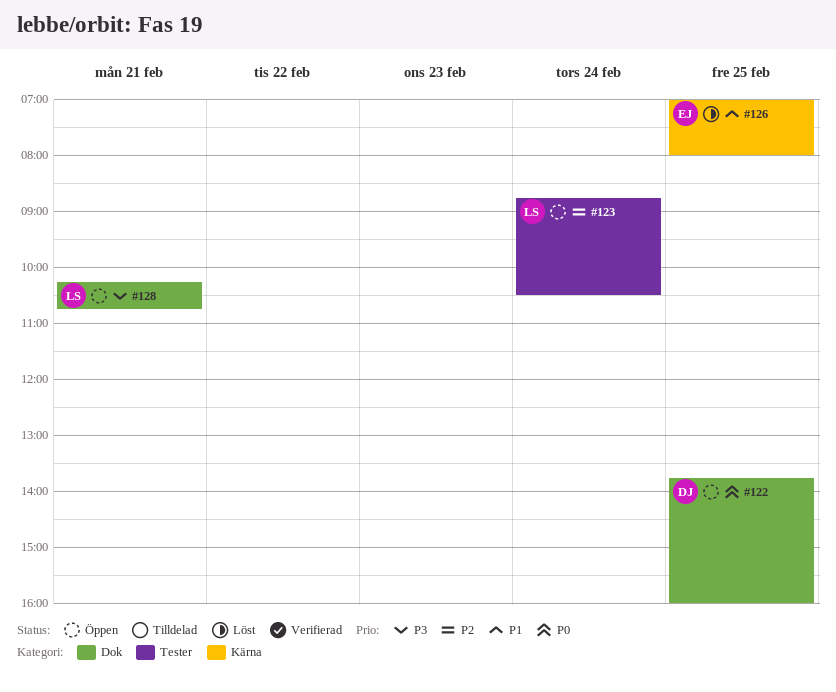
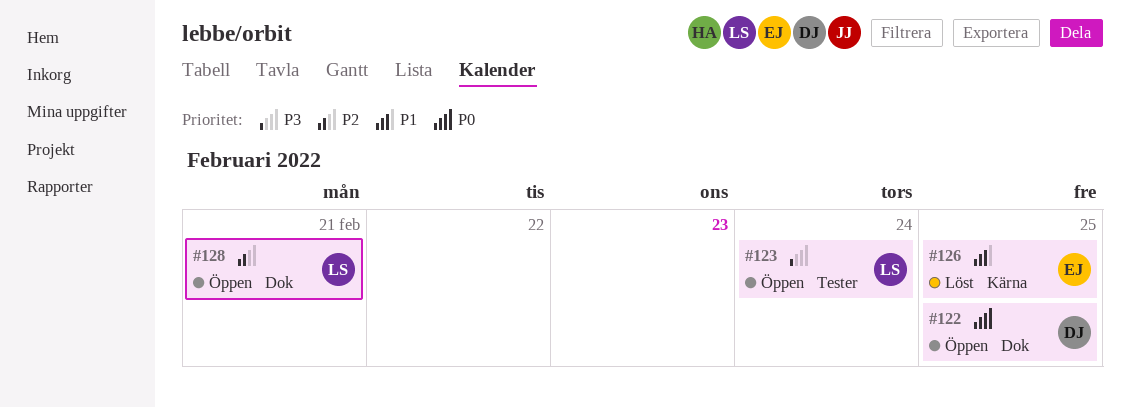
#123, priority: P2 -> P3
#128, priority: P3 -> P2

